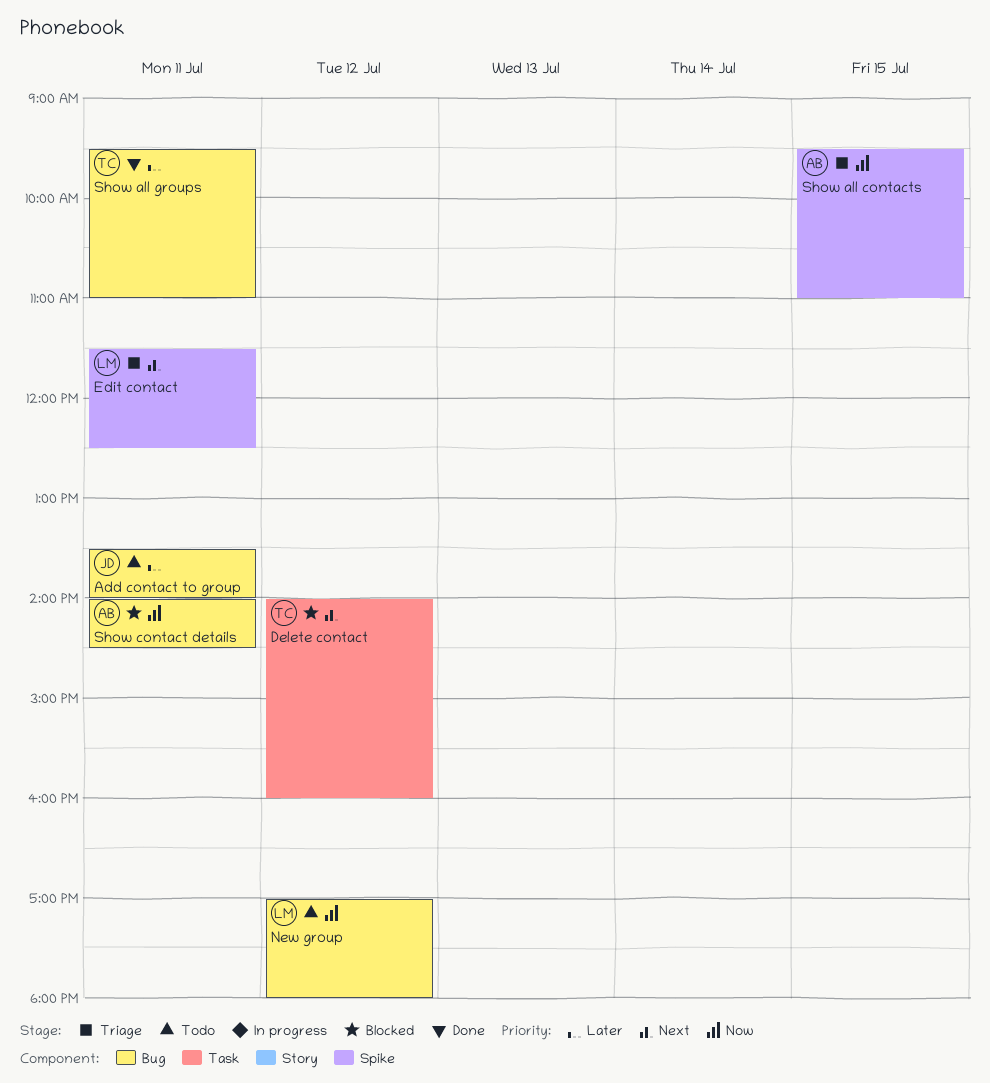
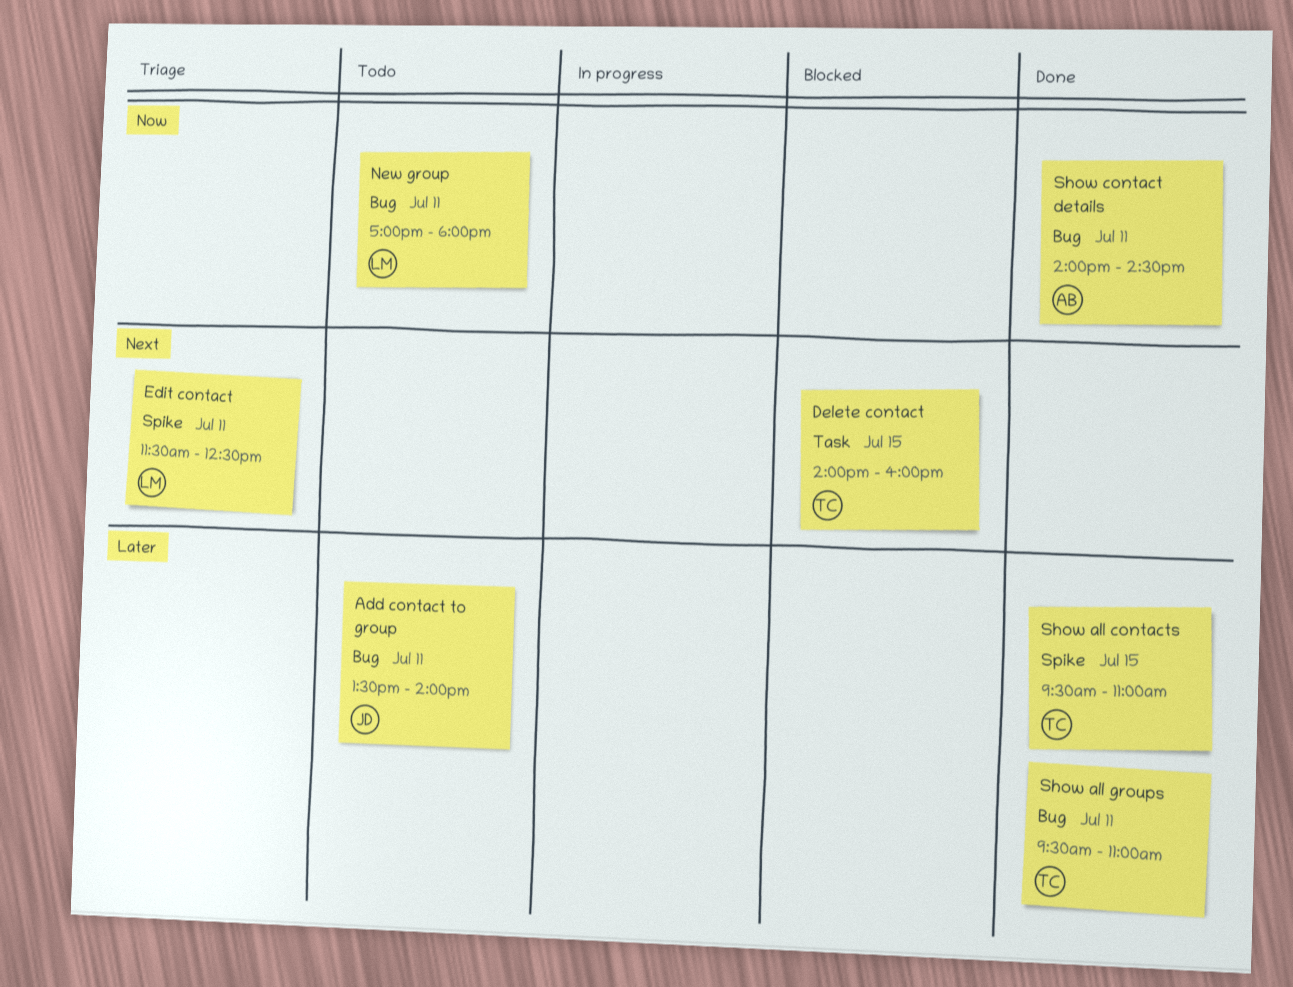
Delete contact, day: Jul 12 -> Jul 15
New group, day: Jul 12 -> Jul 11
Show all contacts, status: Triage -> Done
Show all contacts, owner: AB -> TC
Show all contacts, priority: Now -> Later
Show contact details, status: Blocked -> Done

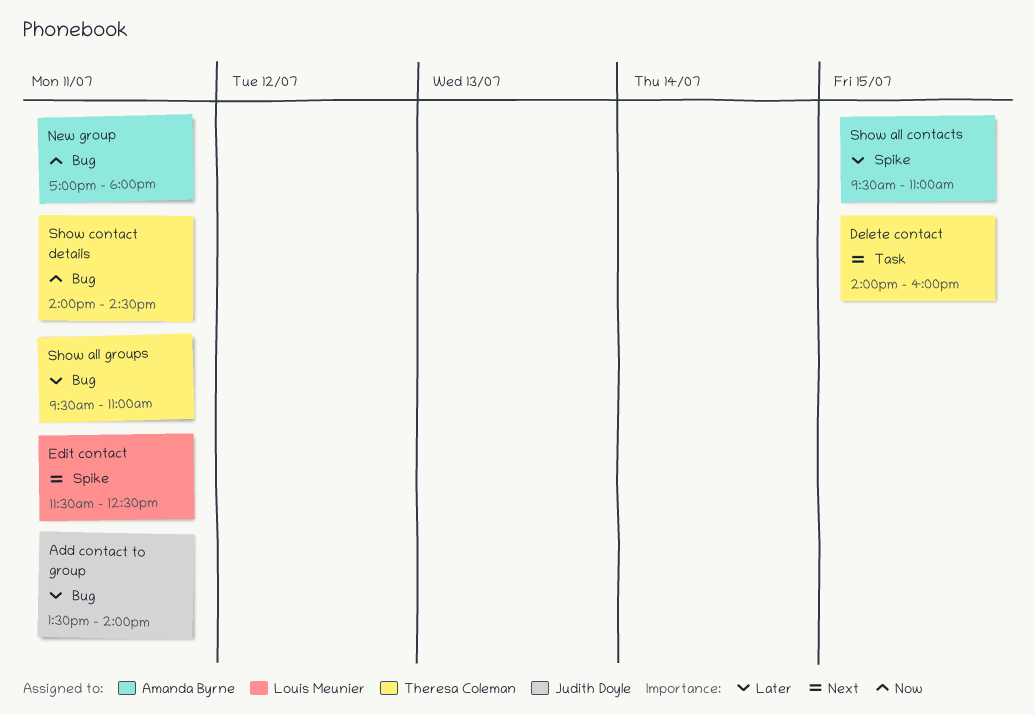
New group, owner: Louis Meunier -> Amanda Byrne
Show all contacts, owner: Theresa Coleman -> Amanda Byrne
Show contact details, owner: Amanda Byrne -> Theresa Coleman

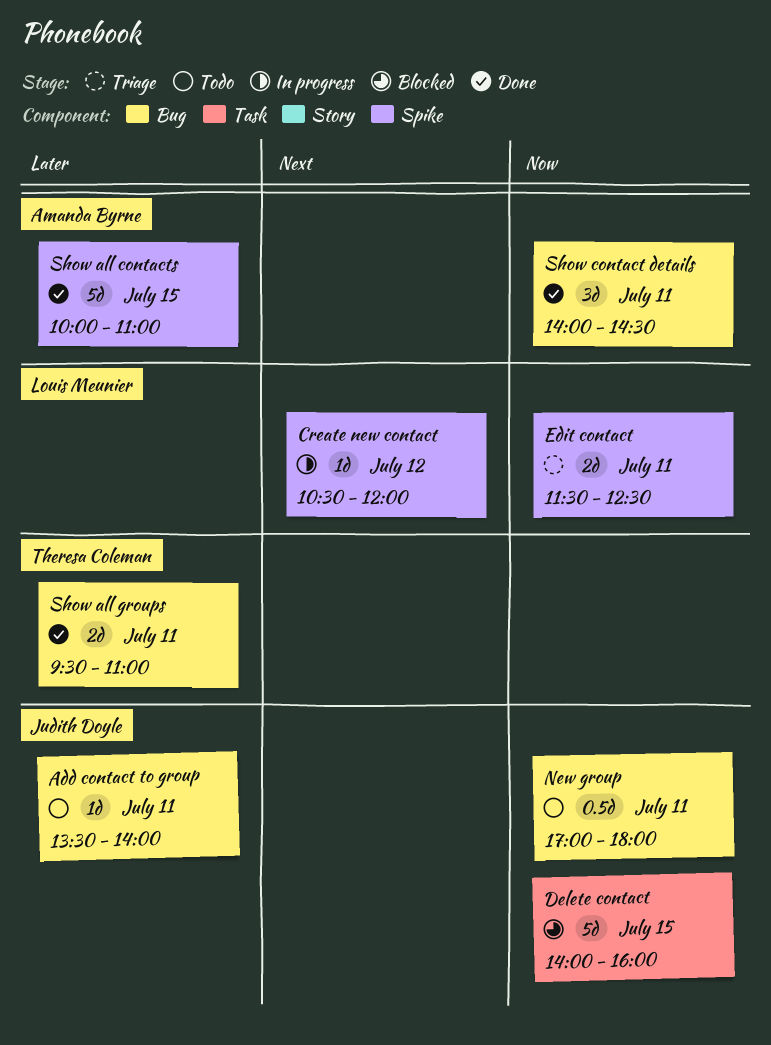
Create new contact: none -> present
Delete contact, owner: Theresa Coleman -> Judith Doyle
Delete contact, priority: Next -> Now
Edit contact, priority: Next -> Now
New group, owner: Amanda Byrne -> Judith Doyle
Show all contacts, begins: 09:30 -> 10:00
Show contact details, owner: Theresa Coleman -> Amanda Byrne

